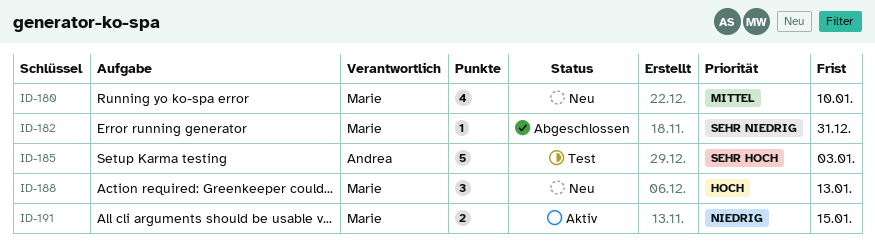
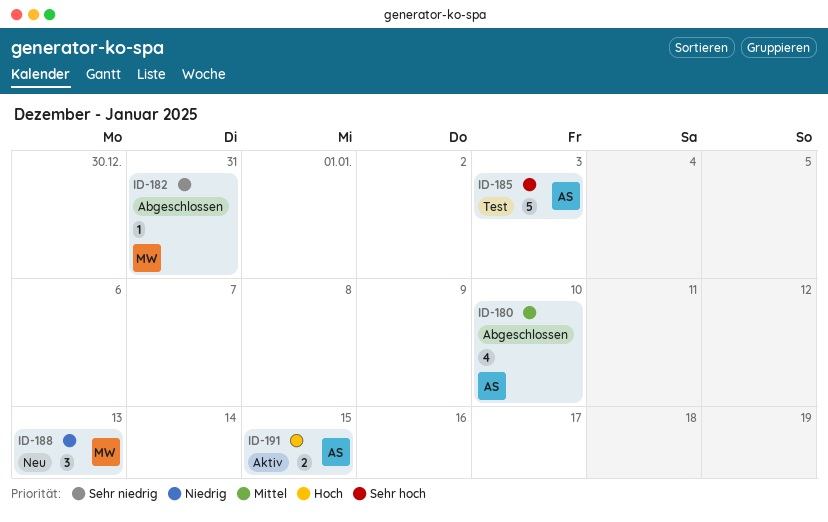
ID-180, status: Neu -> Abgeschlossen
ID-180, owner: Marie -> Andrea
ID-188, priority: Hoch -> Niedrig
ID-191, owner: Marie -> Andrea
ID-191, priority: Niedrig -> Hoch

